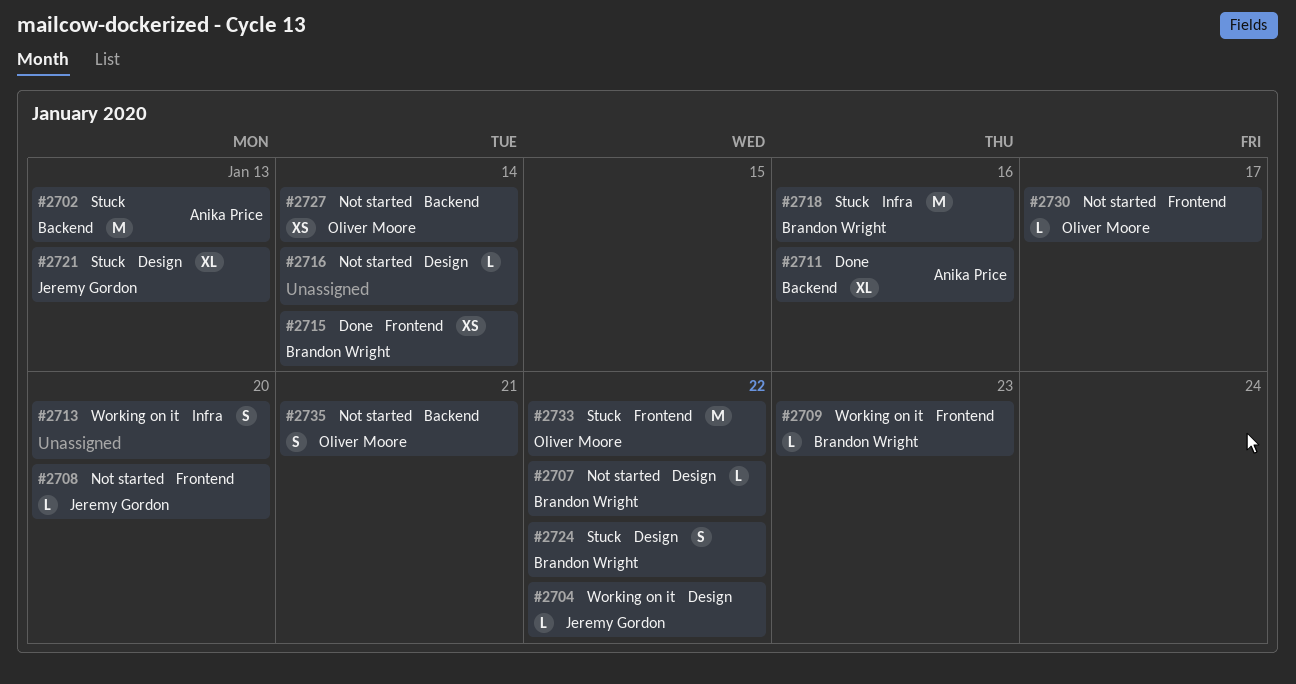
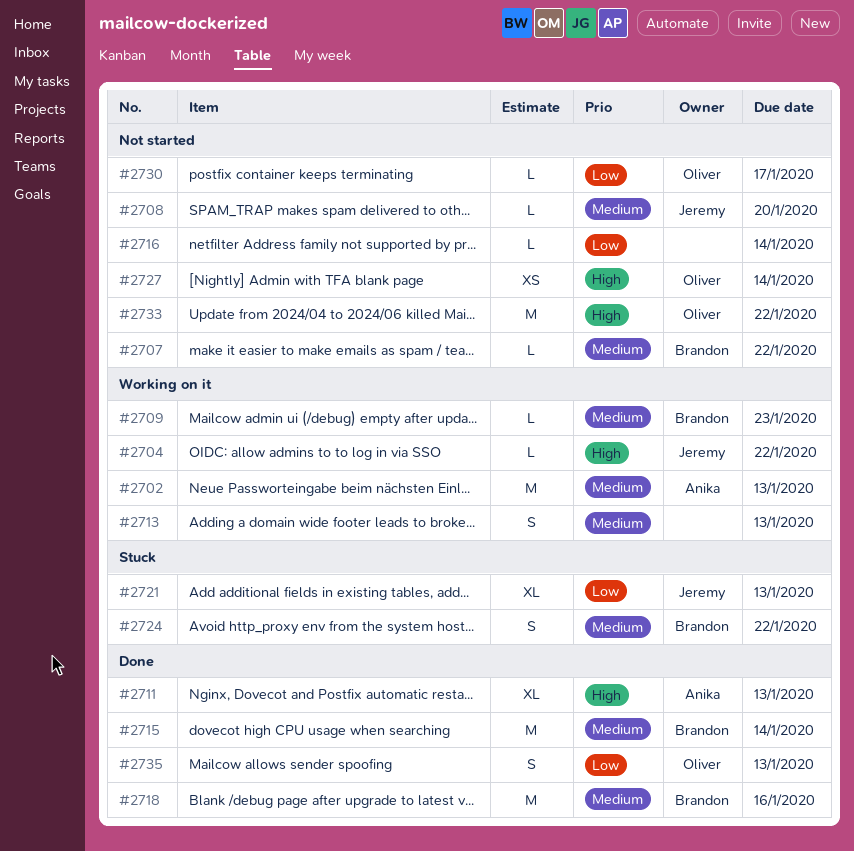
#2702, status: Stuck -> Working on it
#2711, due: Jan 16 -> Jan 13
#2713, due: Jan 20 -> Jan 13
#2715, estimate: XS -> M
#2718, status: Stuck -> Done
#2733, status: Stuck -> Not started
#2735, status: Not started -> Done
#2735, due: Jan 21 -> Jan 13

